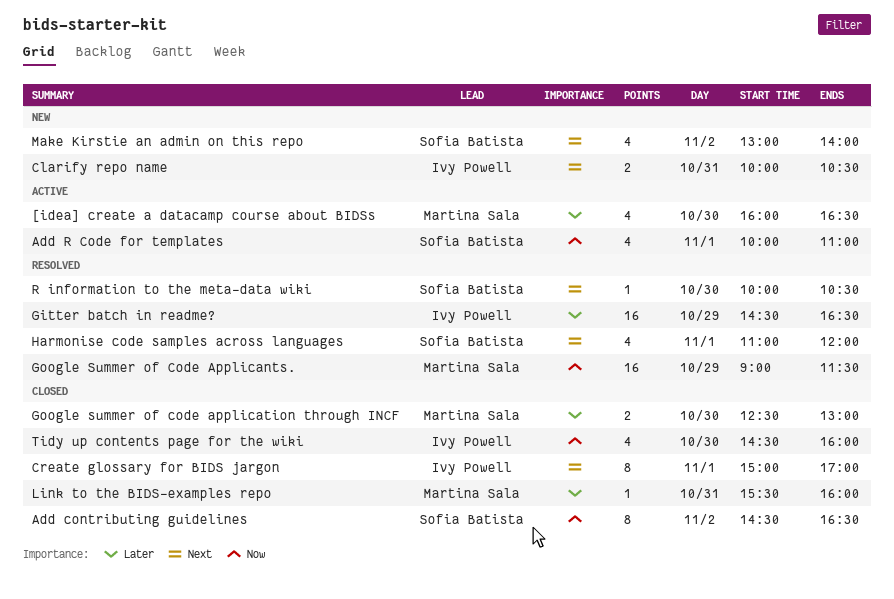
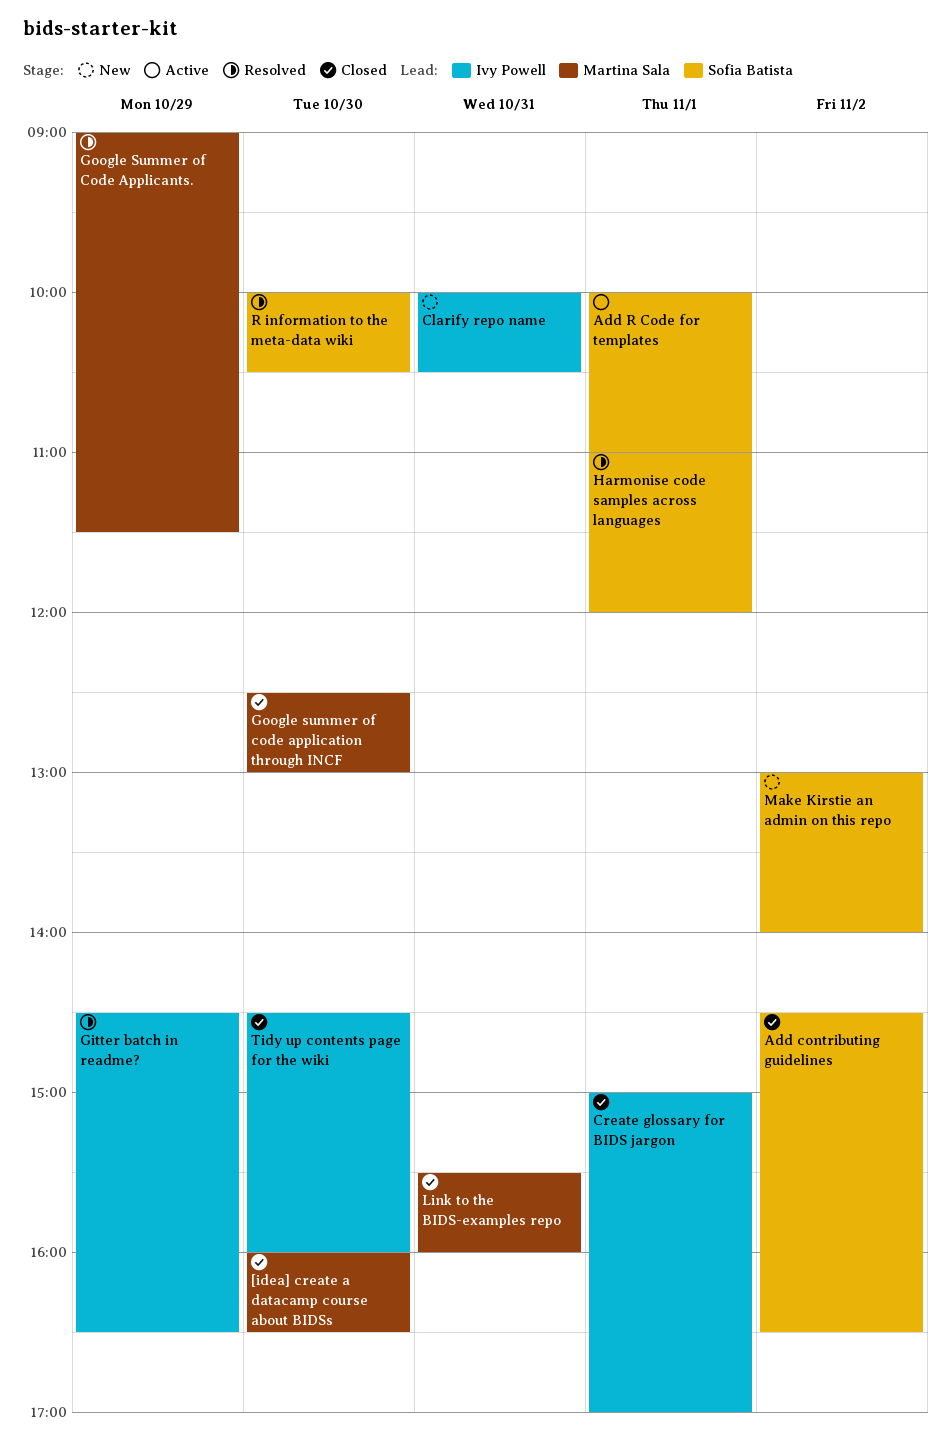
[idea] create a datacamp course about BIDSs, status: Active -> Closed

